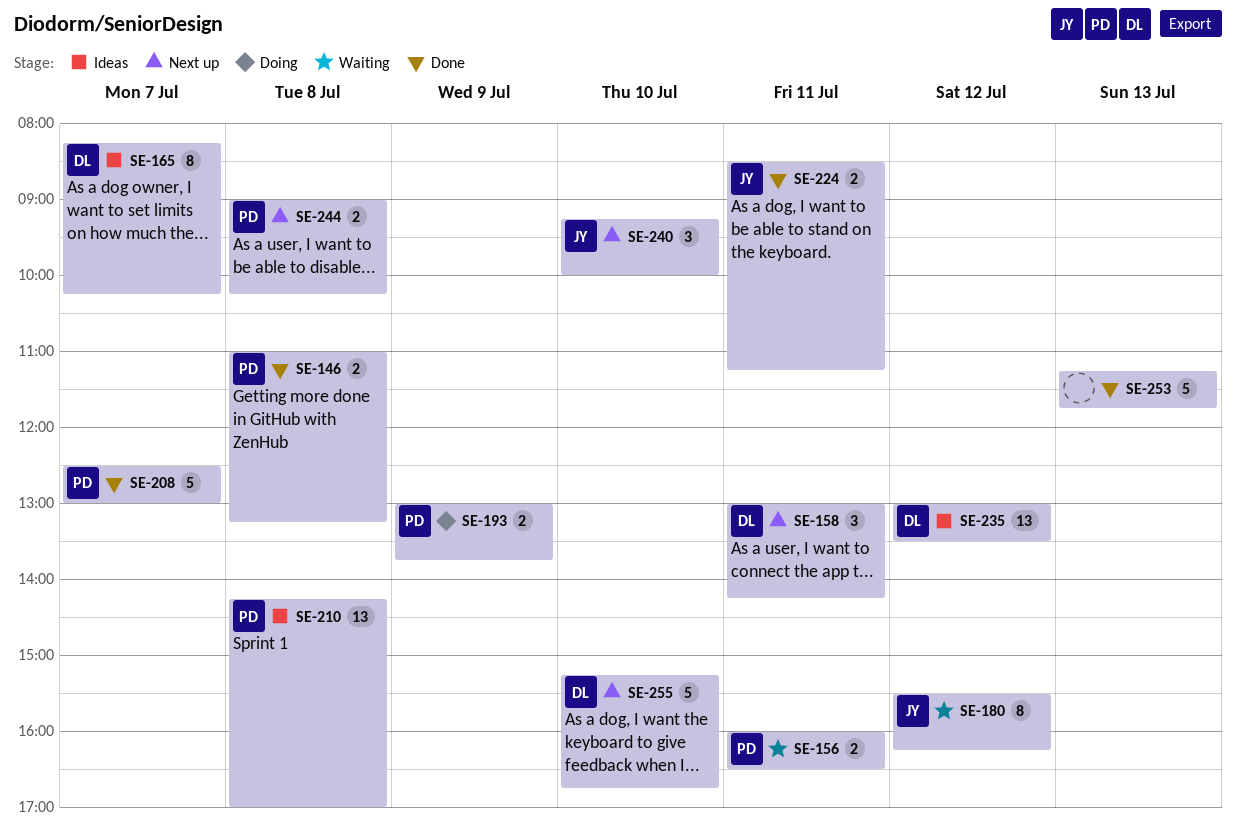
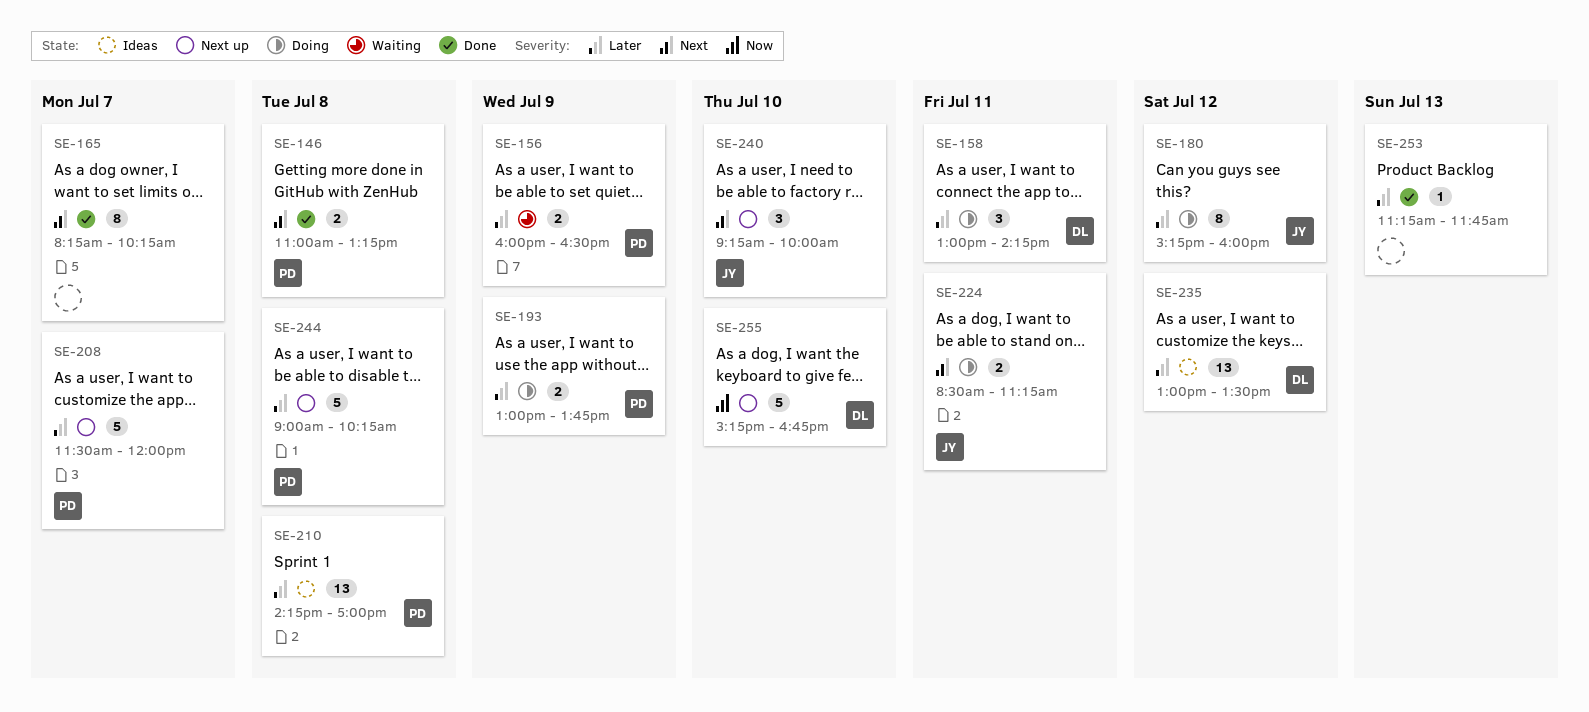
SE-156, day: Jul 11 -> Jul 9
SE-158, status: Next up -> Doing
SE-165, status: Ideas -> Done
SE-165, owner: DL -> none
SE-180, status: Waiting -> Doing
SE-180, begins: 15:30 -> 15:15
SE-180, ends: 16:15 -> 16:00
SE-208, status: Done -> Next up
SE-208, begins: 12:30 -> 11:30
SE-208, ends: 13:00 -> 12:00
SE-224, status: Done -> Doing
SE-244, estimate: 2 -> 5
SE-253, estimate: 5 -> 1

